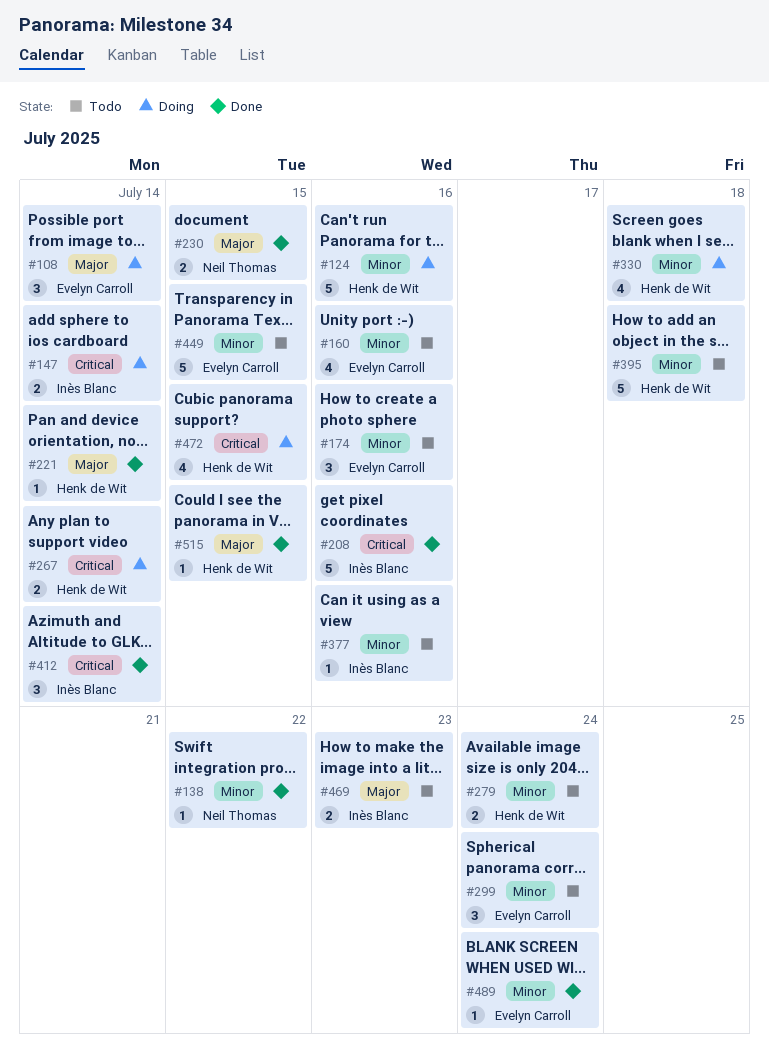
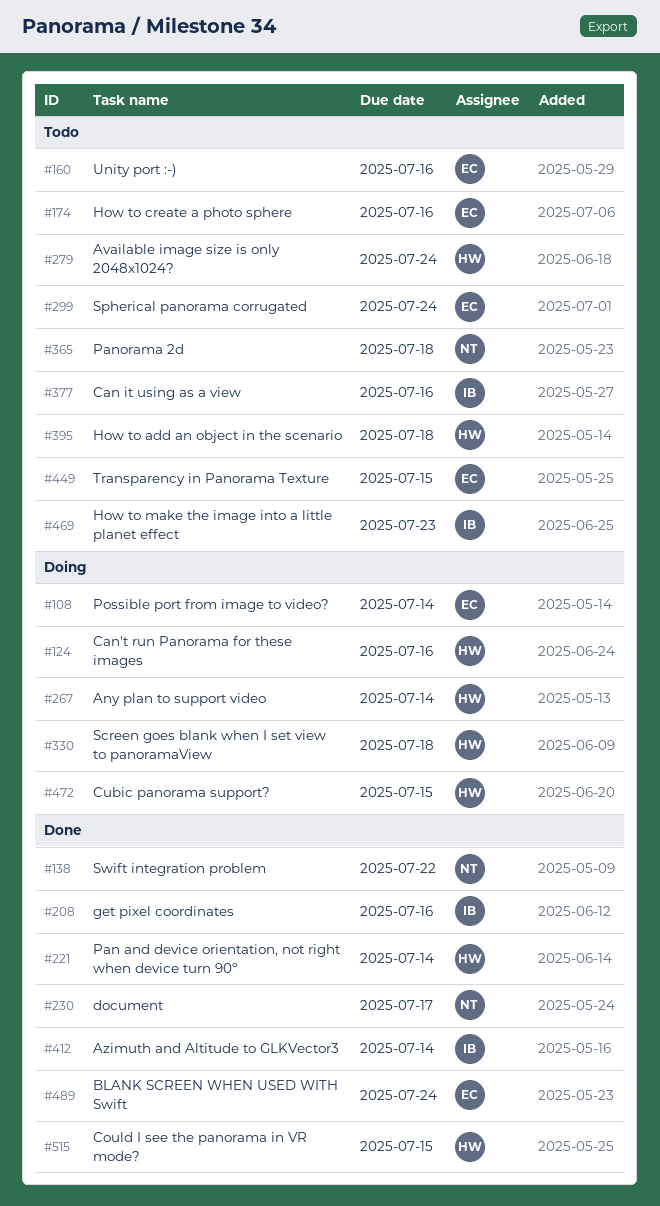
#147: present -> none
#230, due: Jul 15 -> Jul 17
#365: none -> present

